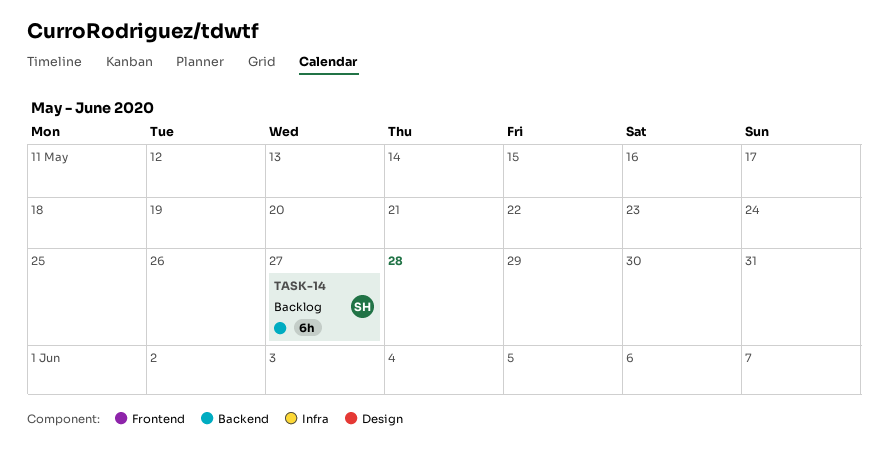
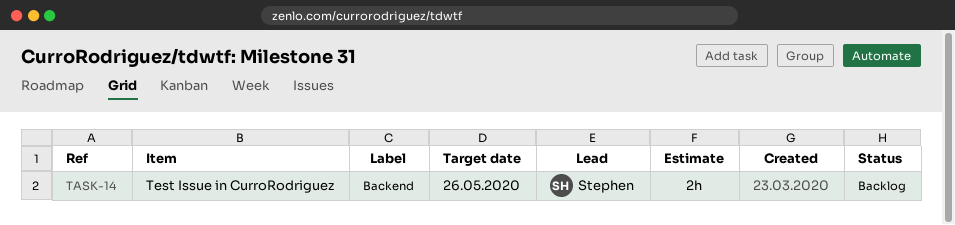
TASK-14, estimate: 6h -> 2h
TASK-14, due: May 27 -> May 26

